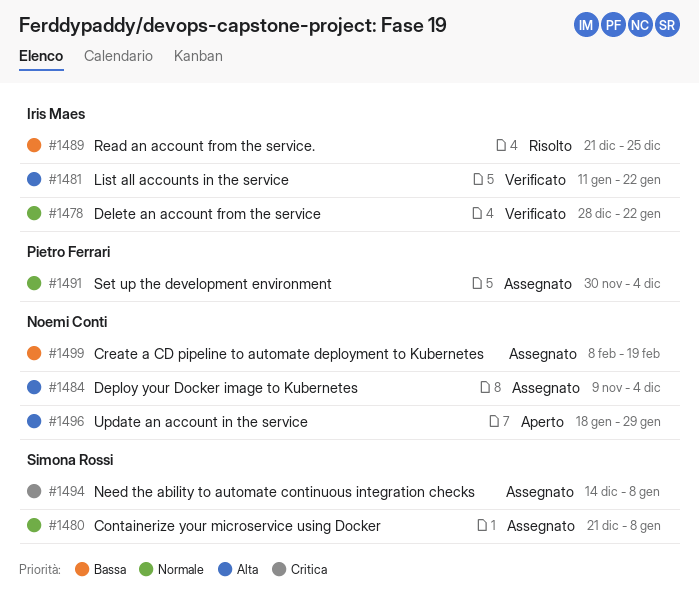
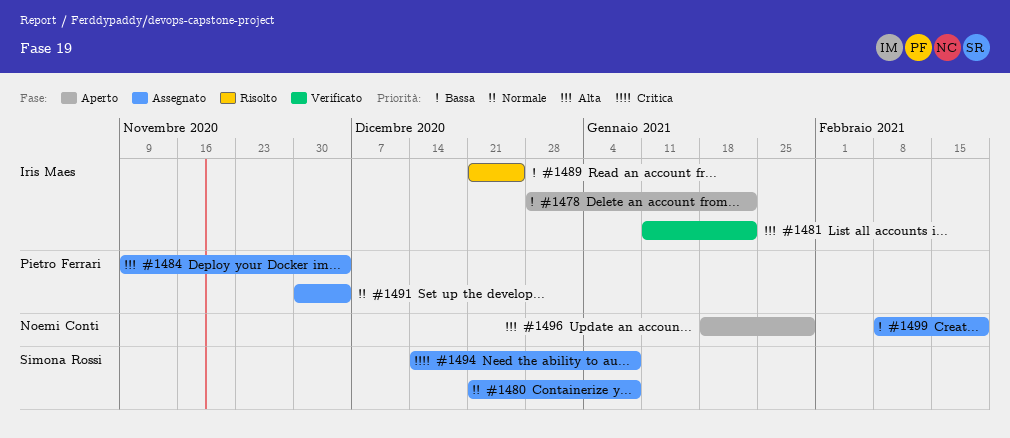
#1478, status: Verificato -> Aperto
#1478, priority: Normale -> Bassa
#1484, owner: Noemi Conti -> Pietro Ferrari

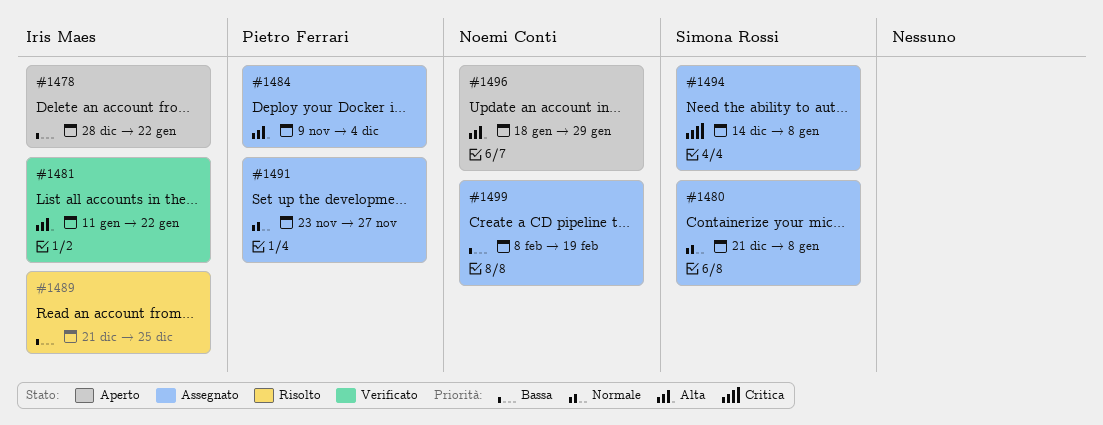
#1491, start: Nov 30 -> Nov 23
#1491, due: Dec 4 -> Nov 27

